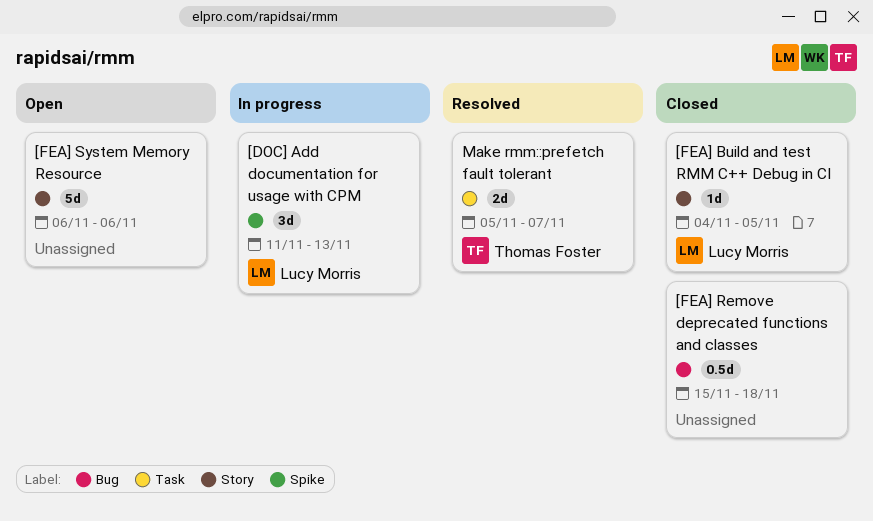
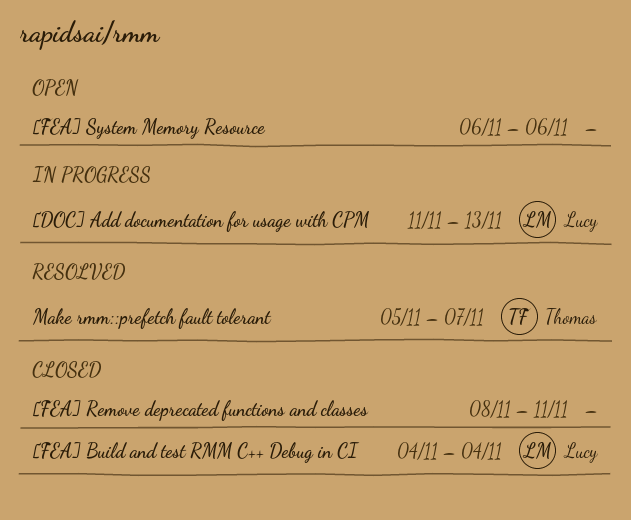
[FEA] Build and test RMM C++ Debug in CI, due: Nov 5 -> Nov 4
[FEA] Remove deprecated functions and classes, start: Nov 15 -> Nov 8
[FEA] Remove deprecated functions and classes, due: Nov 18 -> Nov 11

